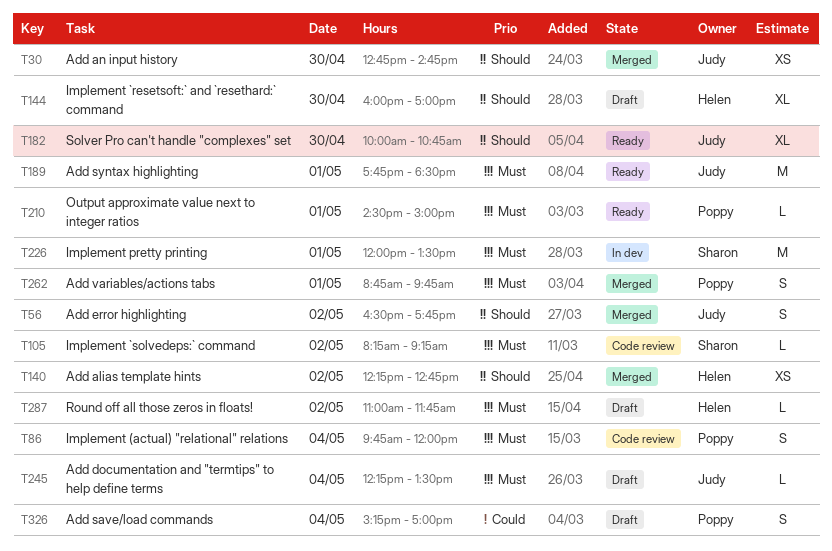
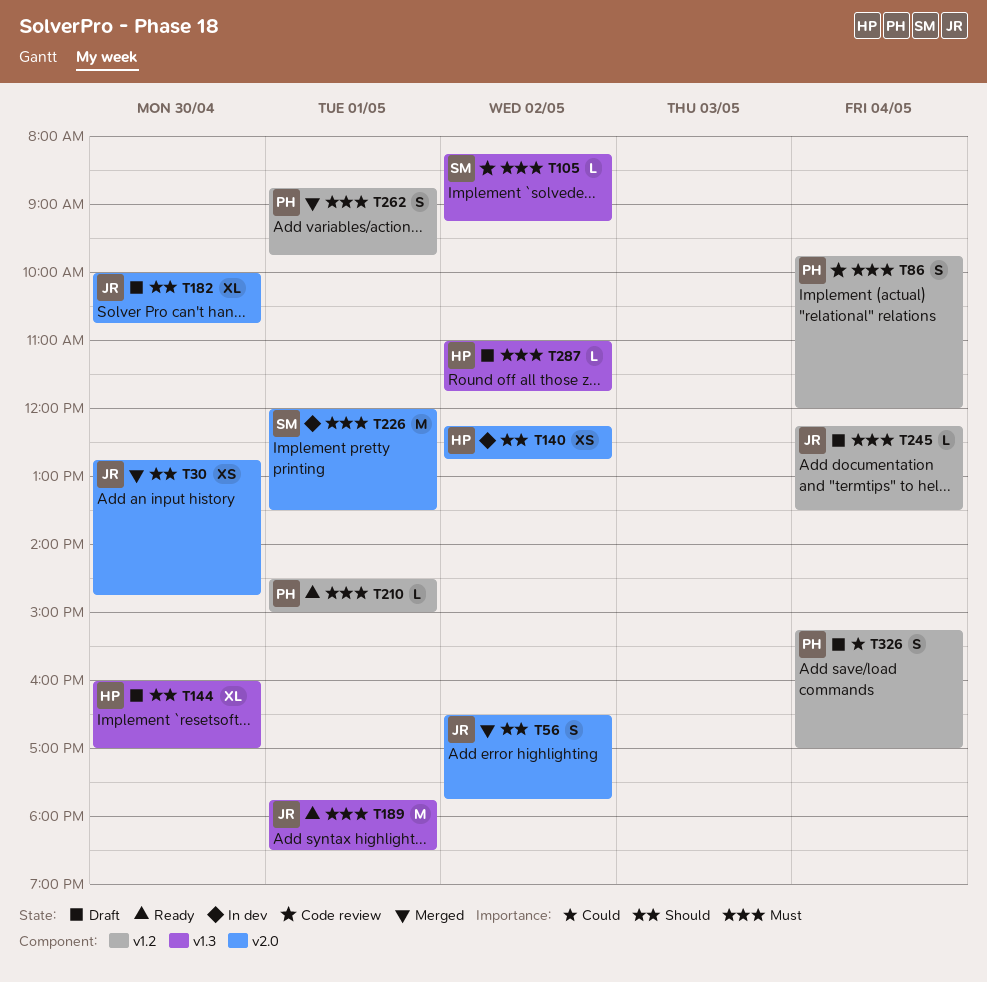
T140, status: Merged -> In dev
T182, status: Ready -> Draft

